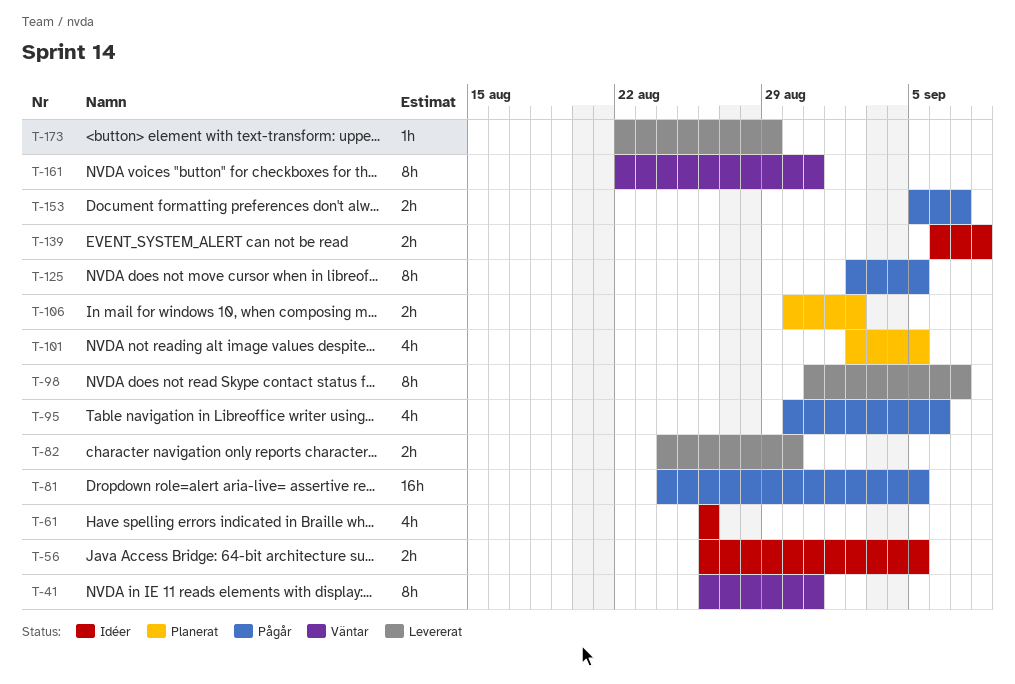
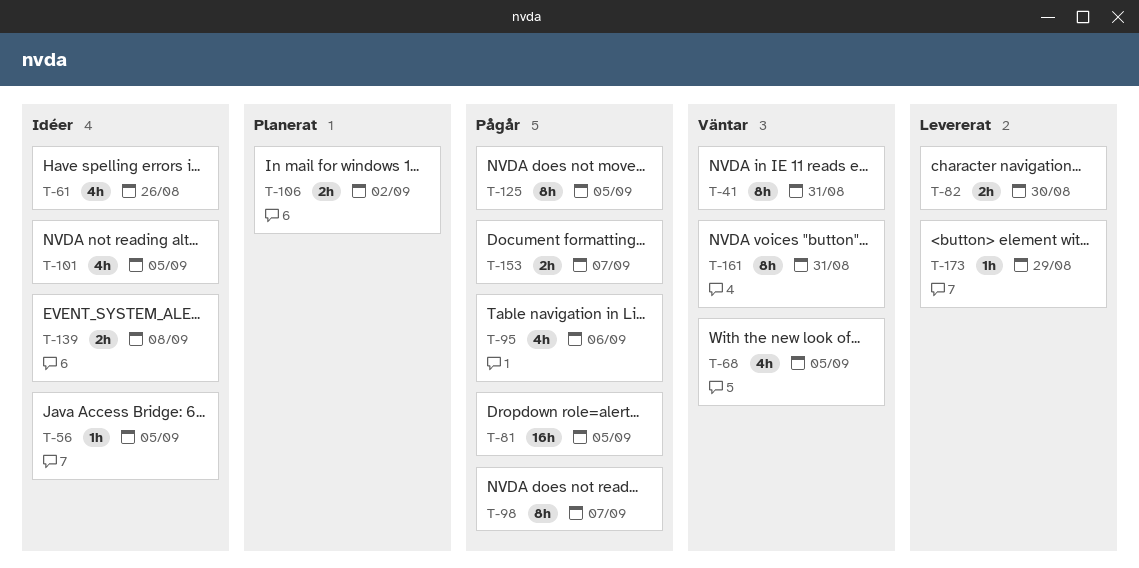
T-56, estimate: 2h -> 1h
T-68: none -> present
T-98, status: Levererat -> Pågår
T-101, status: Planerat -> Idéer

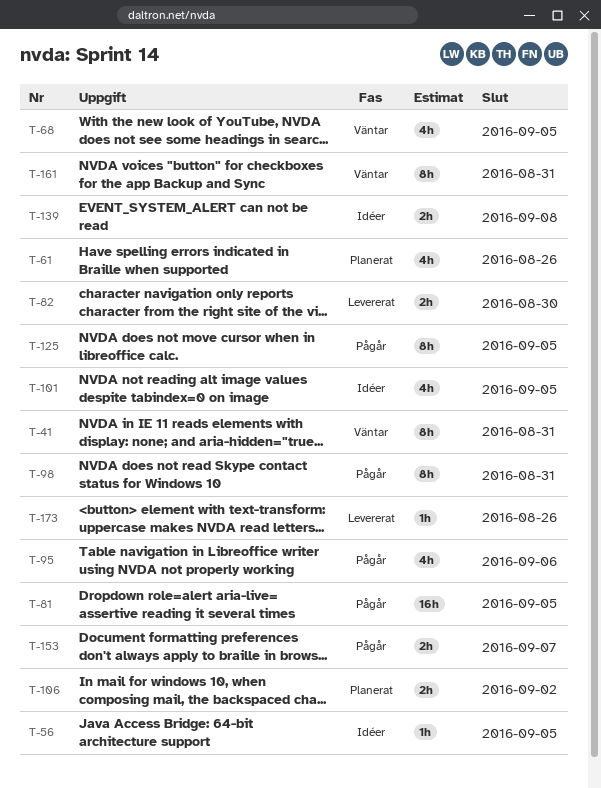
T-61, status: Idéer -> Planerat
T-98, due: Sep 7 -> Aug 31
T-173, due: Aug 29 -> Aug 26

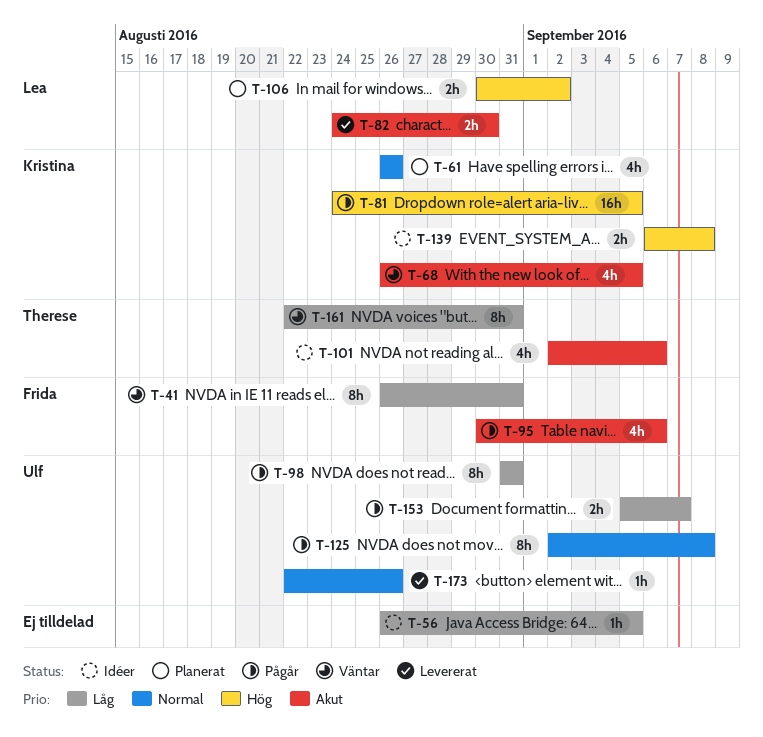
T-101, due: Sep 5 -> Sep 6
T-125, due: Sep 5 -> Sep 8

